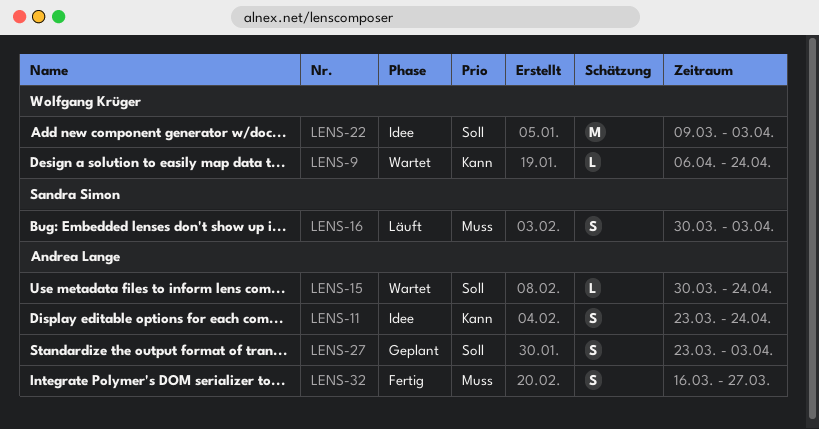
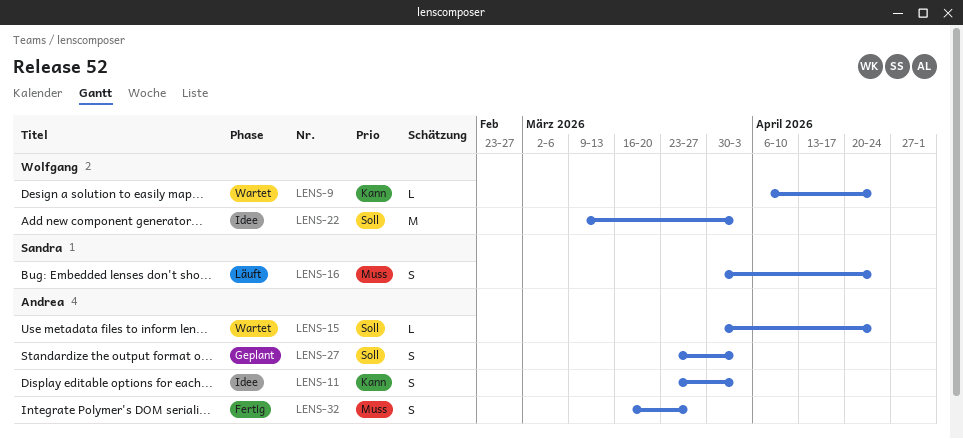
LENS-11, due: Apr 24 -> Apr 3
LENS-16, due: Apr 3 -> Apr 24

